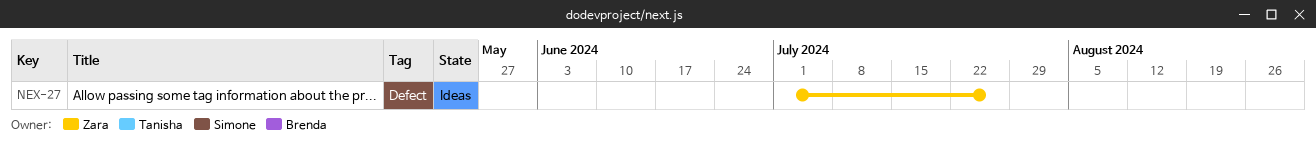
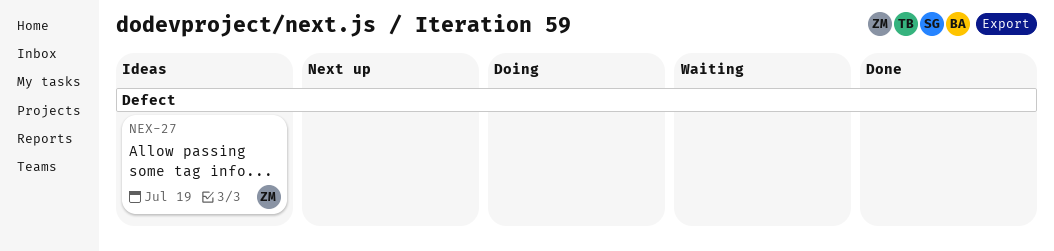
NEX-27, due: Jul 26 -> Jul 19

